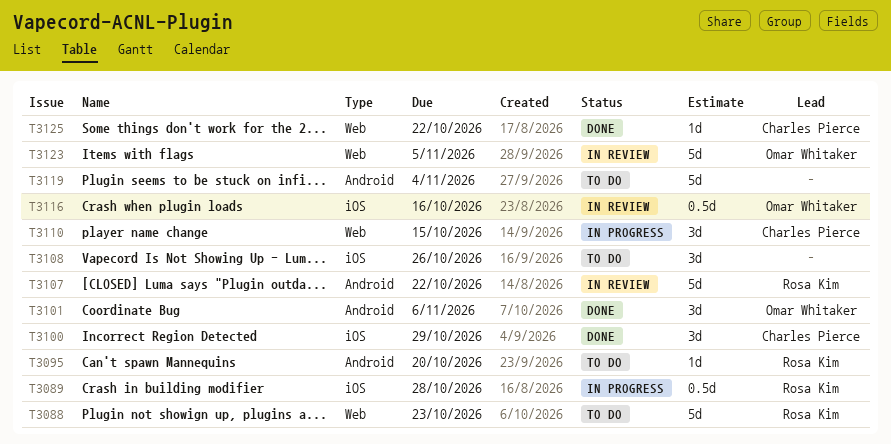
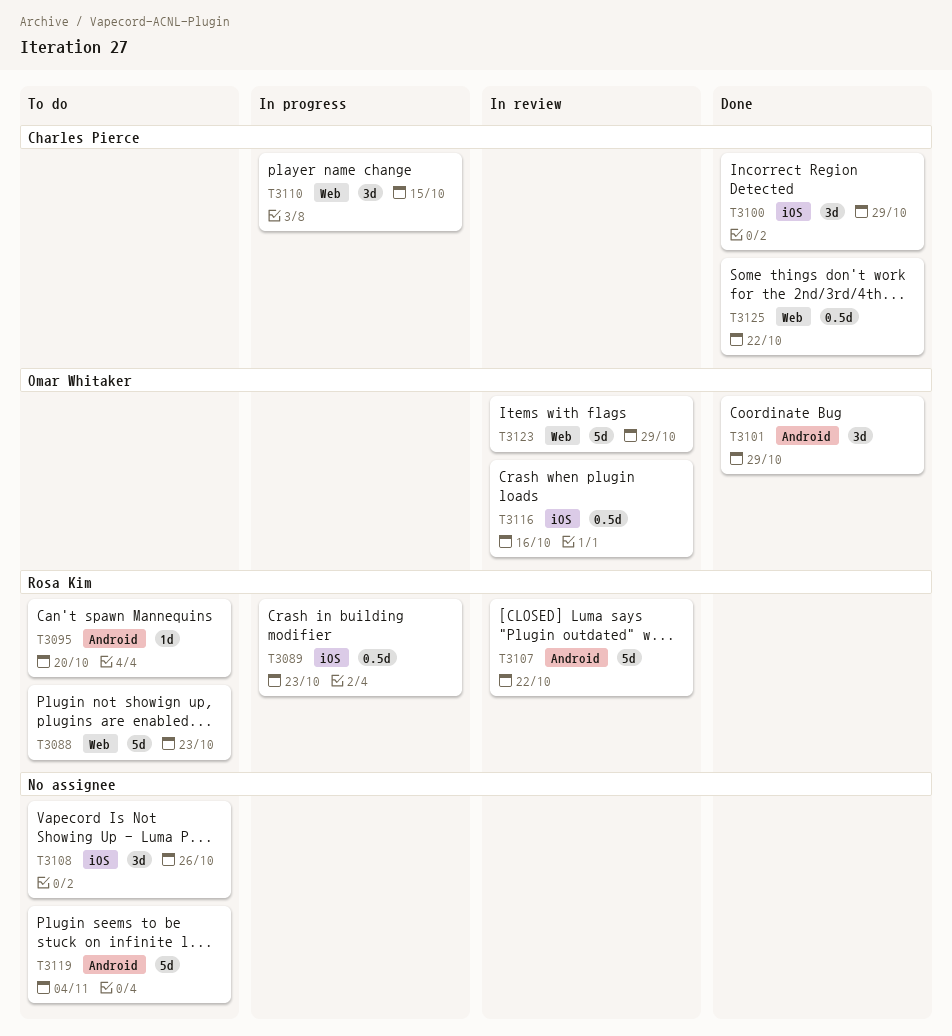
T3089, due: Oct 28 -> Oct 23
T3101, due: Nov 6 -> Oct 29
T3123, due: Nov 5 -> Oct 29
T3125, estimate: 1d -> 0.5d

